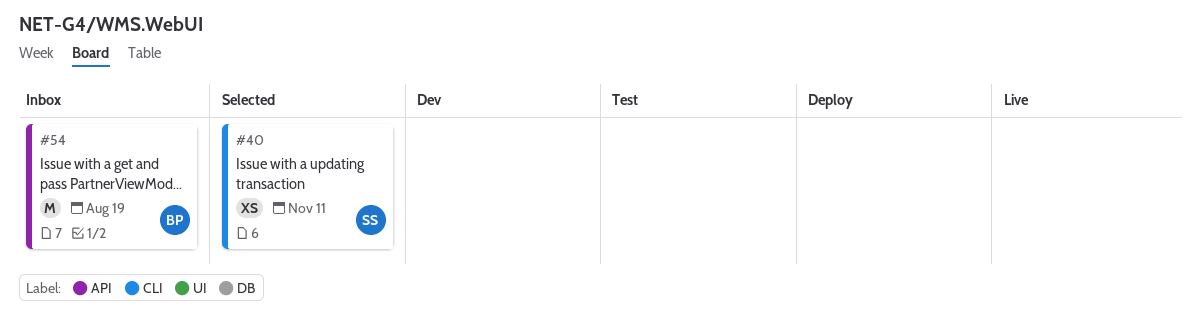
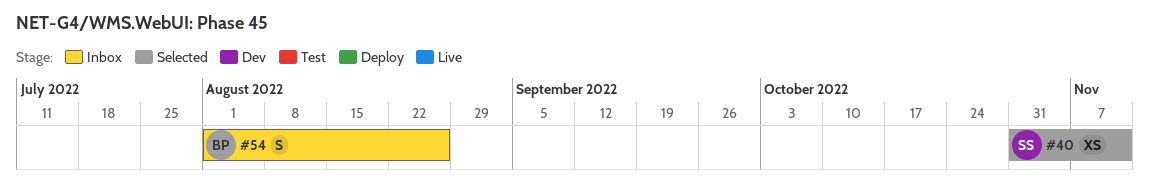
#54, estimate: M -> S
#54, due: Aug 19 -> Aug 26

